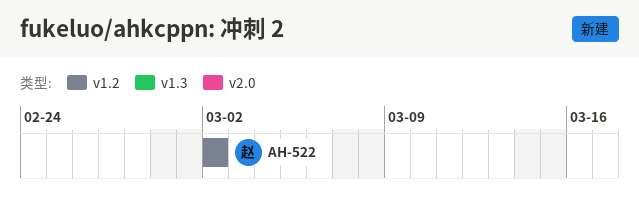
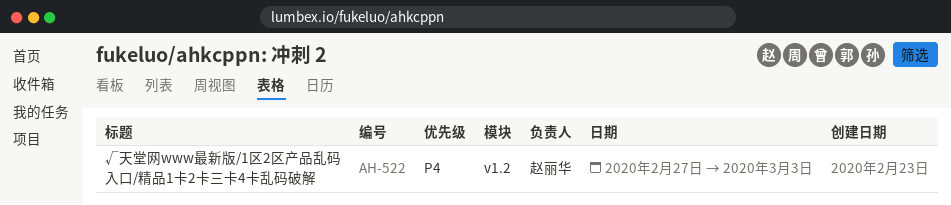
AH-522, start: Mar 2 -> Feb 27
AH-522, due: Mar 2 -> Mar 3

